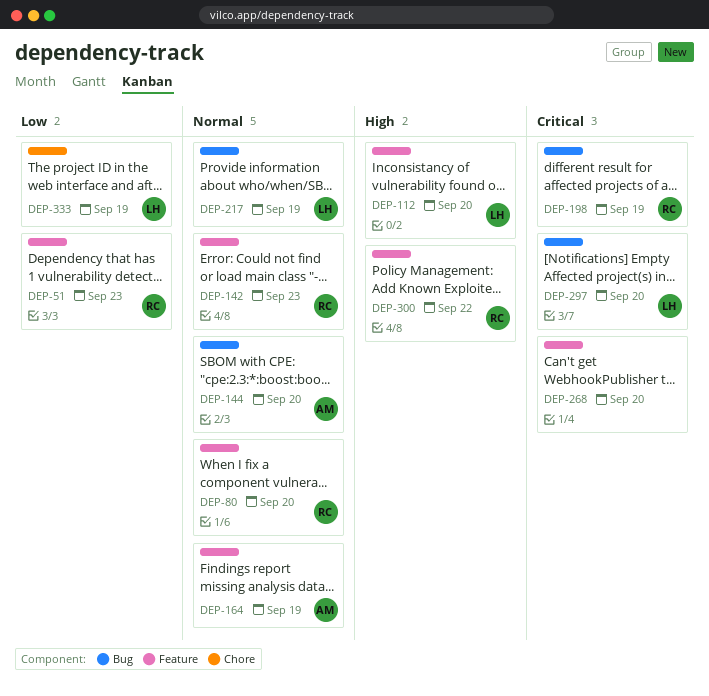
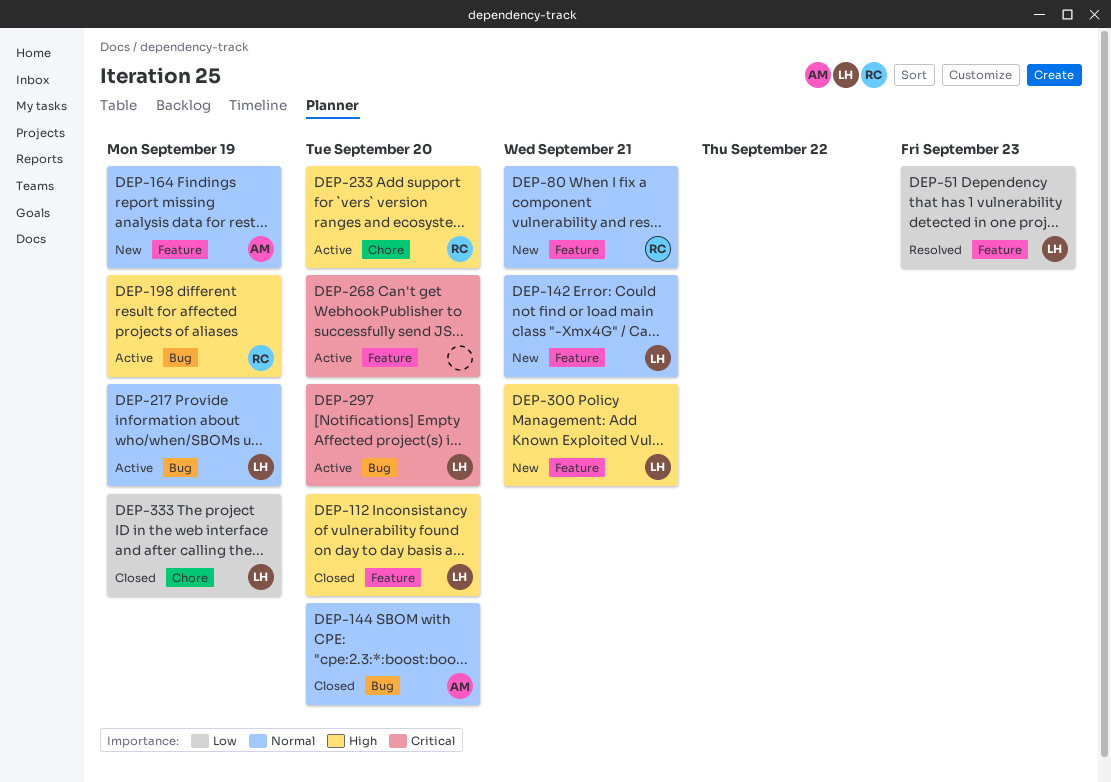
DEP-51, owner: RC -> LH
DEP-80, due: Sep 20 -> Sep 21
DEP-142, owner: RC -> LH
DEP-142, due: Sep 23 -> Sep 21
DEP-198, priority: Critical -> High
DEP-233: none -> present
DEP-300, owner: RC -> LH
DEP-300, due: Sep 22 -> Sep 21

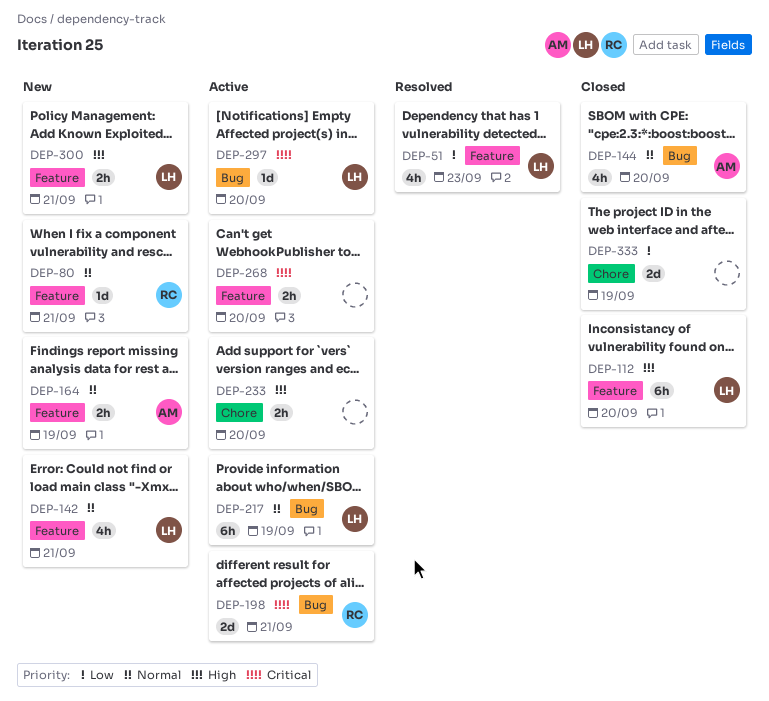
DEP-198, priority: High -> Critical
DEP-198, due: Sep 19 -> Sep 21
DEP-233, owner: RC -> none
DEP-333, owner: LH -> none

